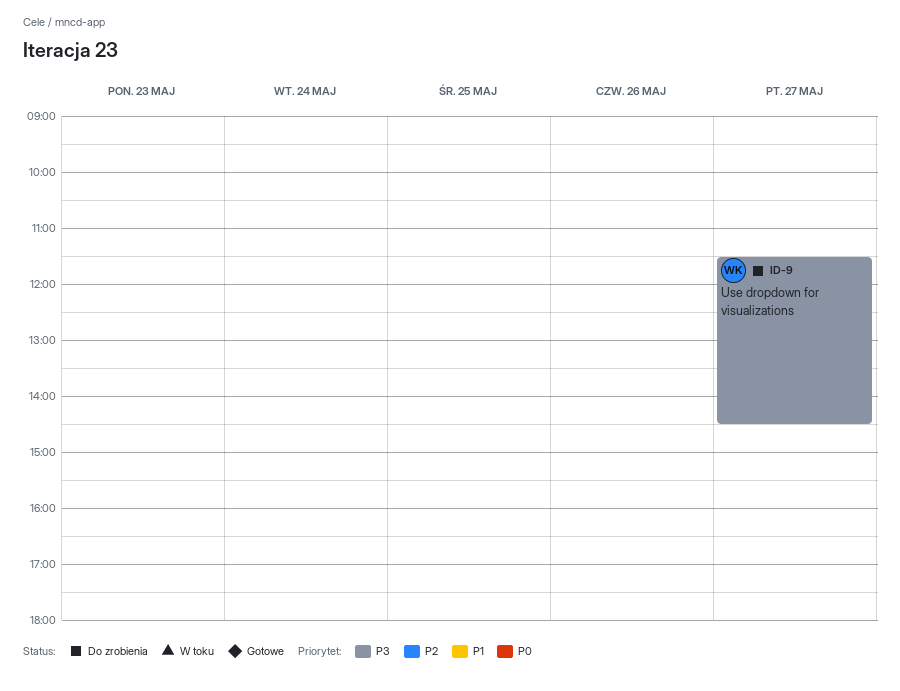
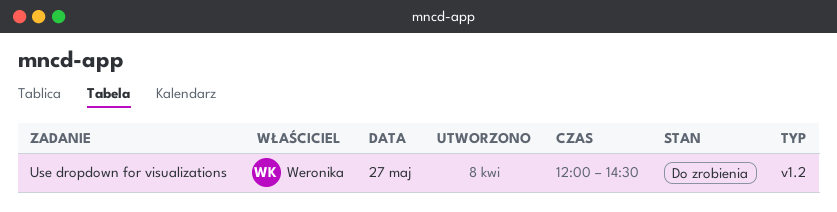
Use dropdown for visualizations, begins: 11:30 -> 12:00

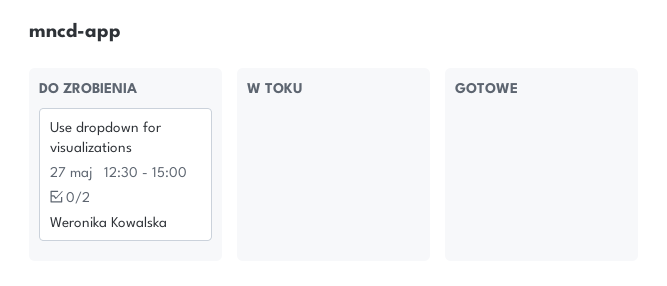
Use dropdown for visualizations, begins: 12:00 -> 12:30
Use dropdown for visualizations, ends: 14:30 -> 15:00

